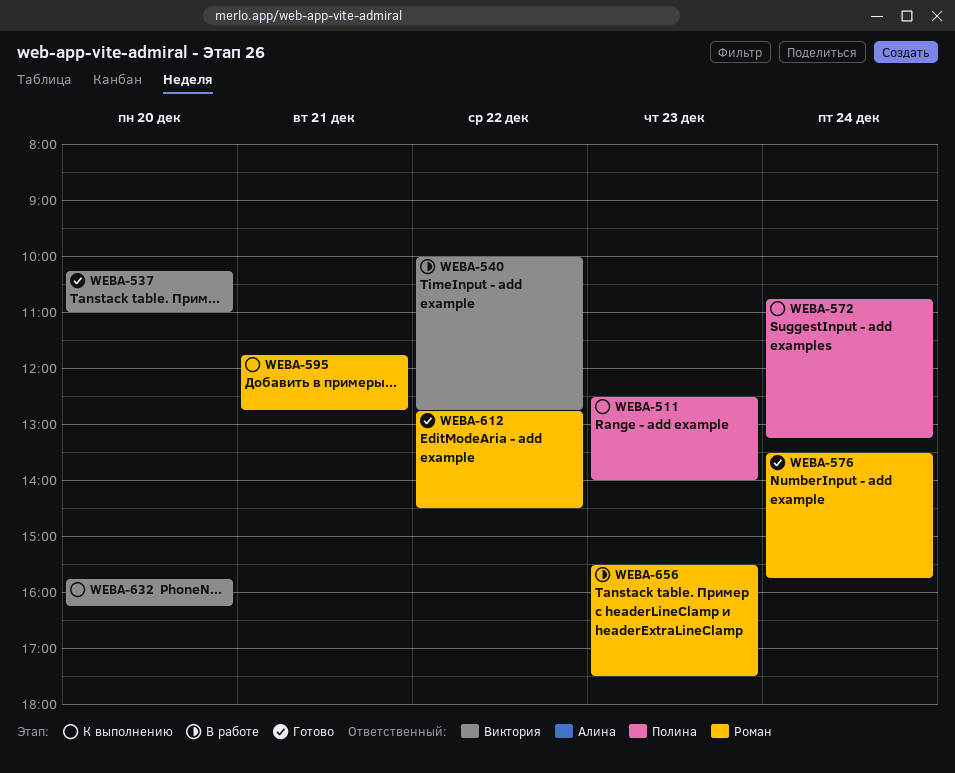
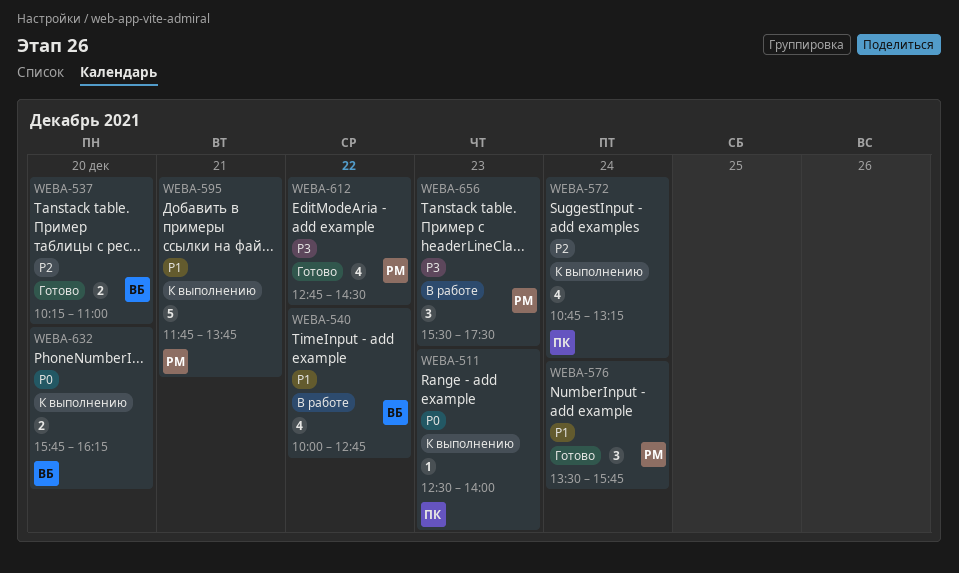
WEBA-595, ends: 12:45 -> 13:45

